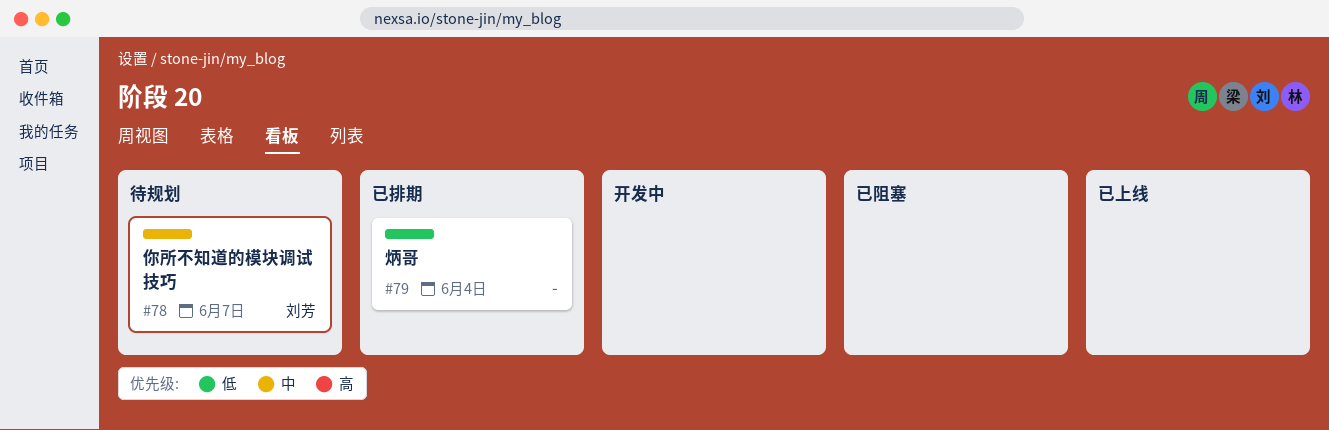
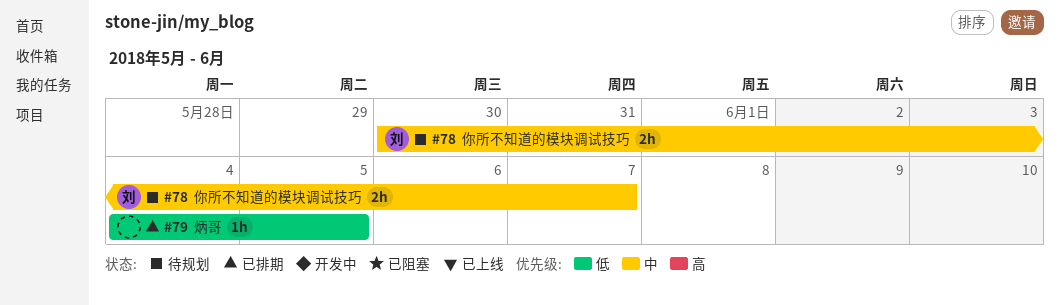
#79, due: Jun 4 -> Jun 5

